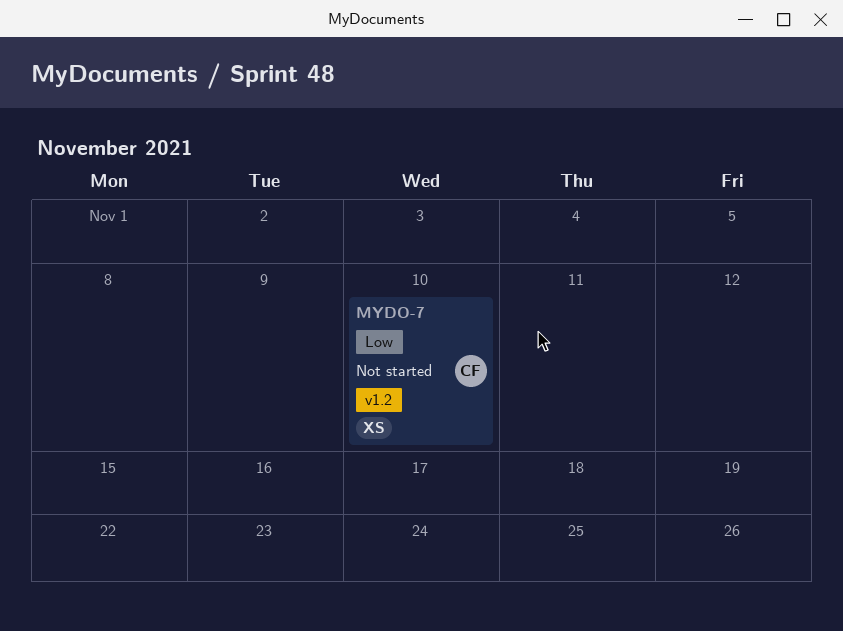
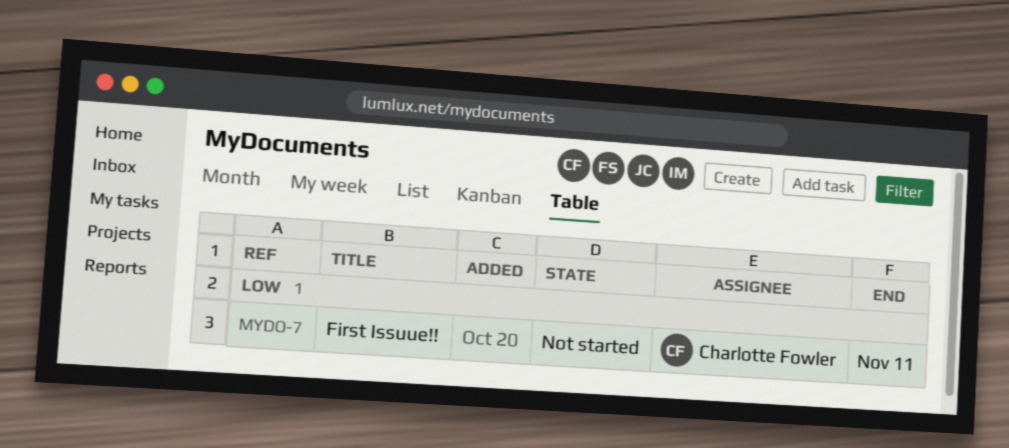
MYDO-7, due: Nov 10 -> Nov 11

